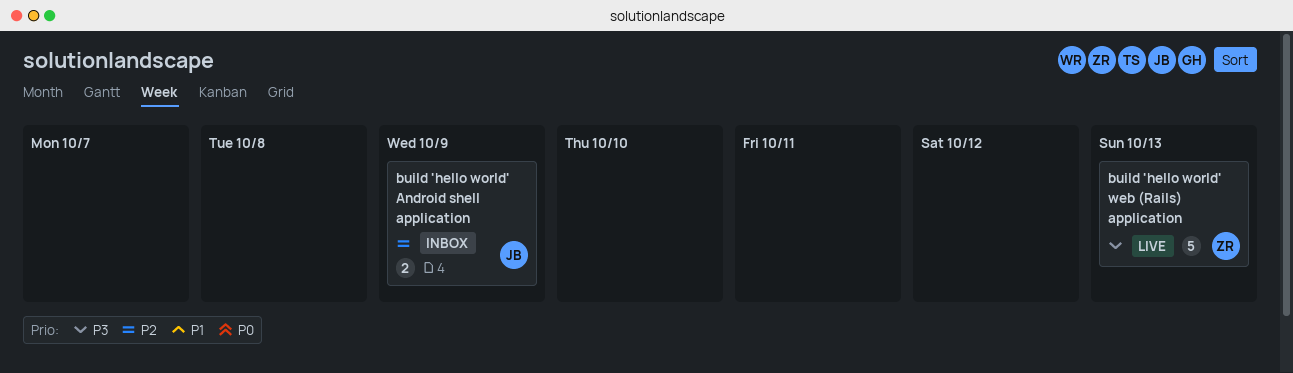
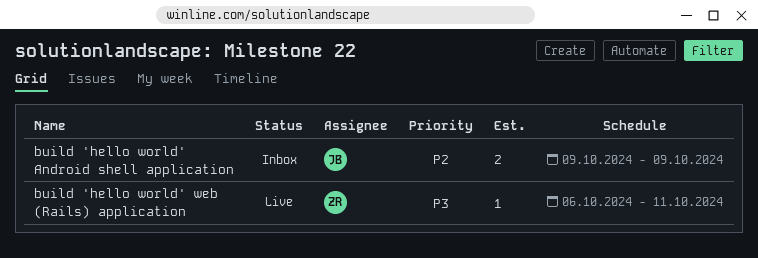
build 'hello world' web (Rails) application, estimate: 5 -> 1
build 'hello world' web (Rails) application, due: Oct 13 -> Oct 11

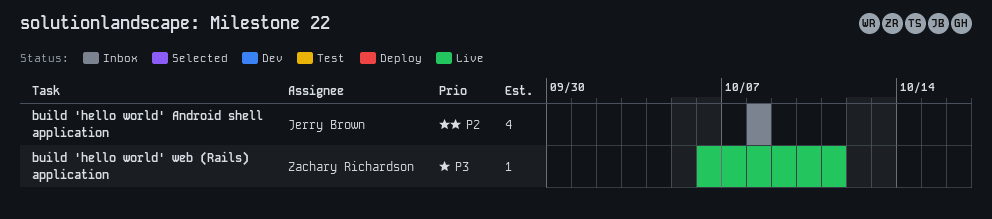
build 'hello world' Android shell application, estimate: 2 -> 4
build 'hello world' Android shell application, start: Oct 9 -> Oct 8
build 'hello world' Android shell application, due: Oct 9 -> Oct 8

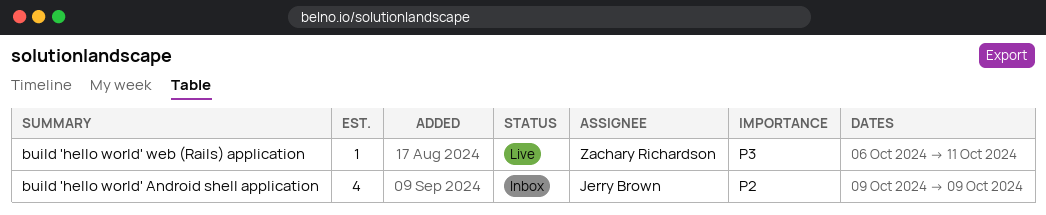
build 'hello world' Android shell application, start: Oct 8 -> Oct 9
build 'hello world' Android shell application, due: Oct 8 -> Oct 9

